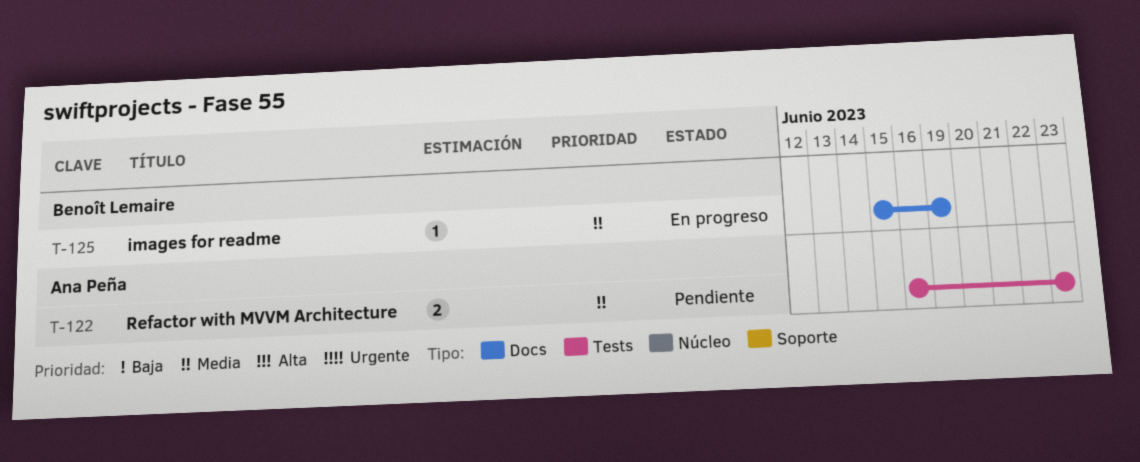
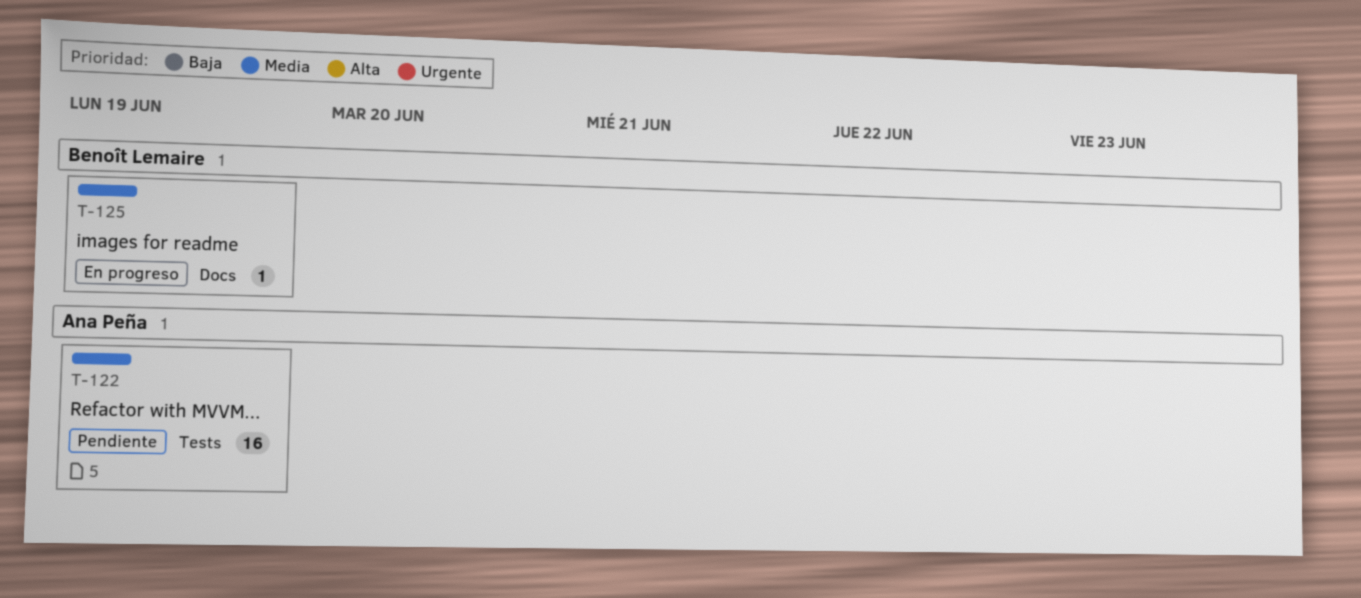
T-122, estimate: 2 -> 16
T-122, due: Jun 23 -> Jun 19

